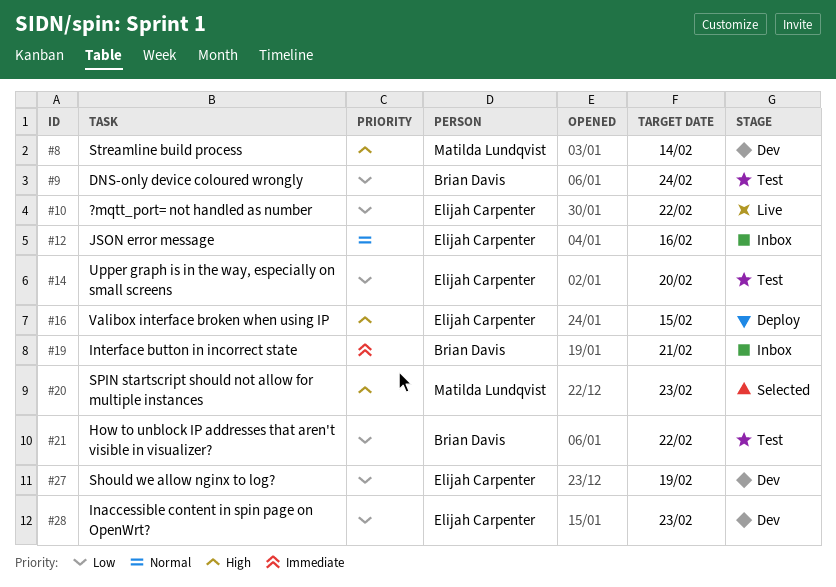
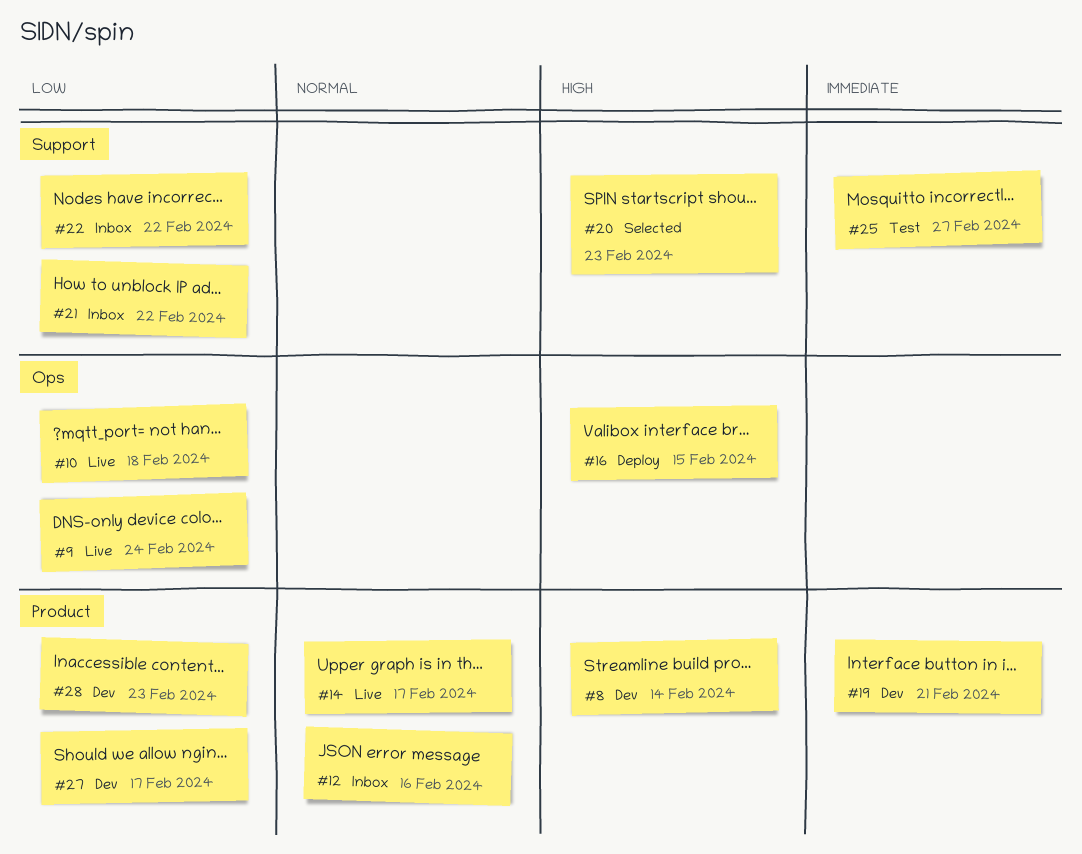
#9, status: Test -> Live
#10, due: Feb 22 -> Feb 18
#14, status: Test -> Live
#14, priority: Low -> Normal
#14, due: Feb 20 -> Feb 17
#19, status: Inbox -> Dev
#21, status: Test -> Inbox
#22: none -> present
#25: none -> present
#27, due: Feb 19 -> Feb 17

